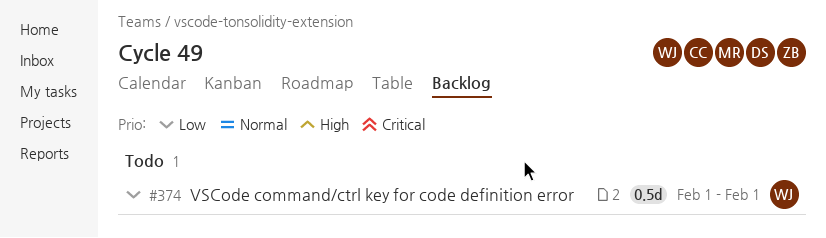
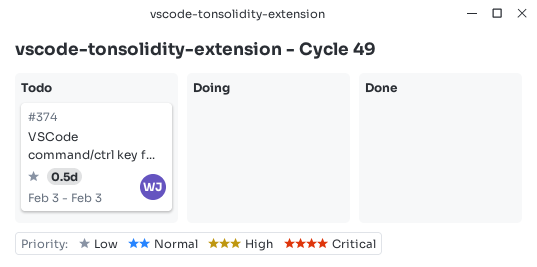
#374, start: Feb 1 -> Feb 3
#374, due: Feb 1 -> Feb 3

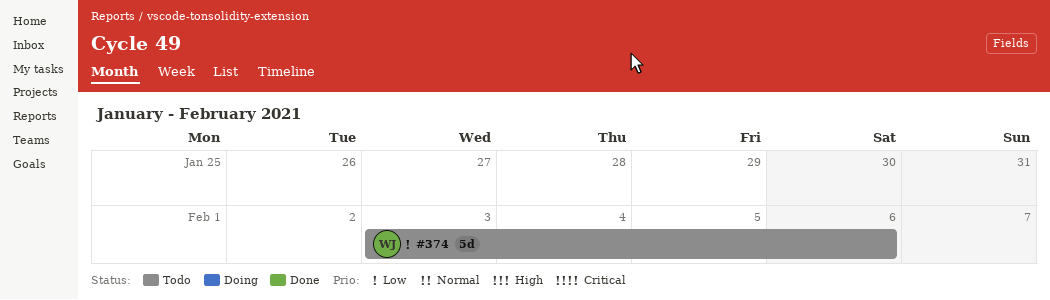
#374, estimate: 0.5d -> 5d
#374, due: Feb 3 -> Feb 6

